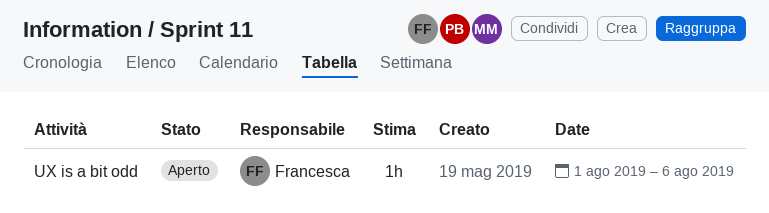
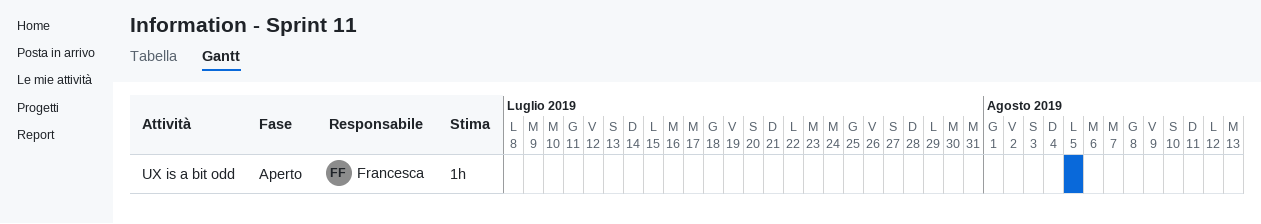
UX is a bit odd, start: Aug 1 -> Aug 5
UX is a bit odd, due: Aug 6 -> Aug 5

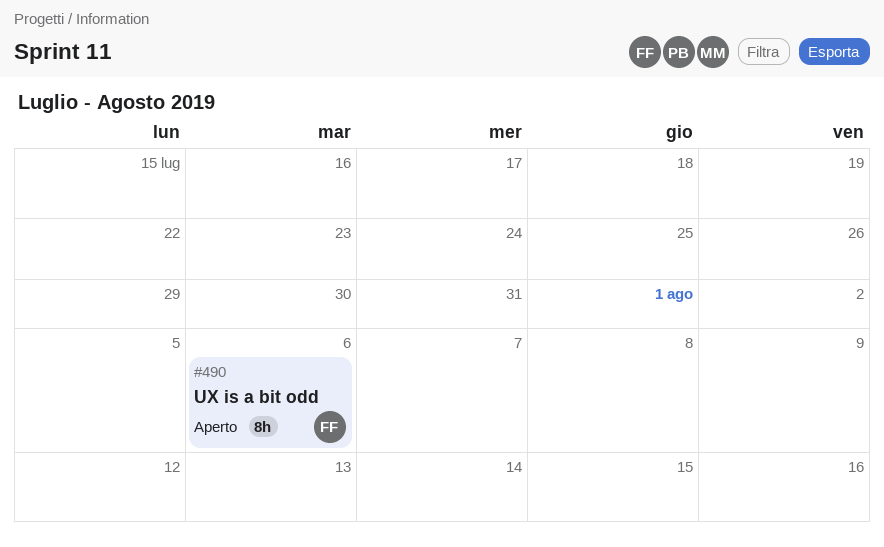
UX is a bit odd, estimate: 1h -> 8h
UX is a bit odd, due: Aug 5 -> Aug 6

